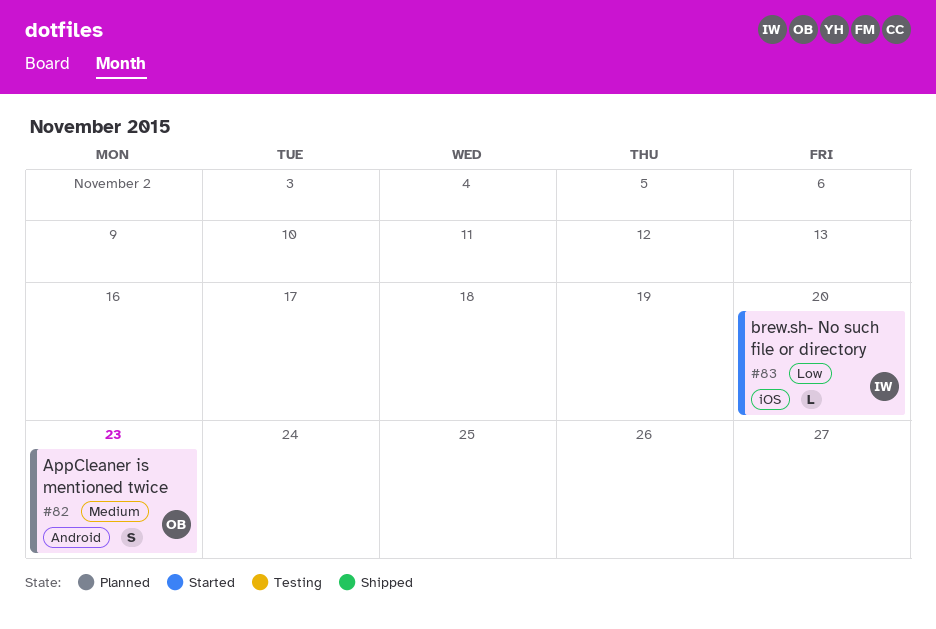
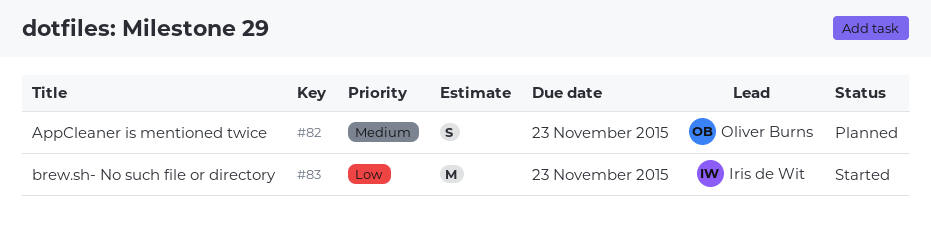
#83, estimate: L -> M
#83, due: Nov 20 -> Nov 23

